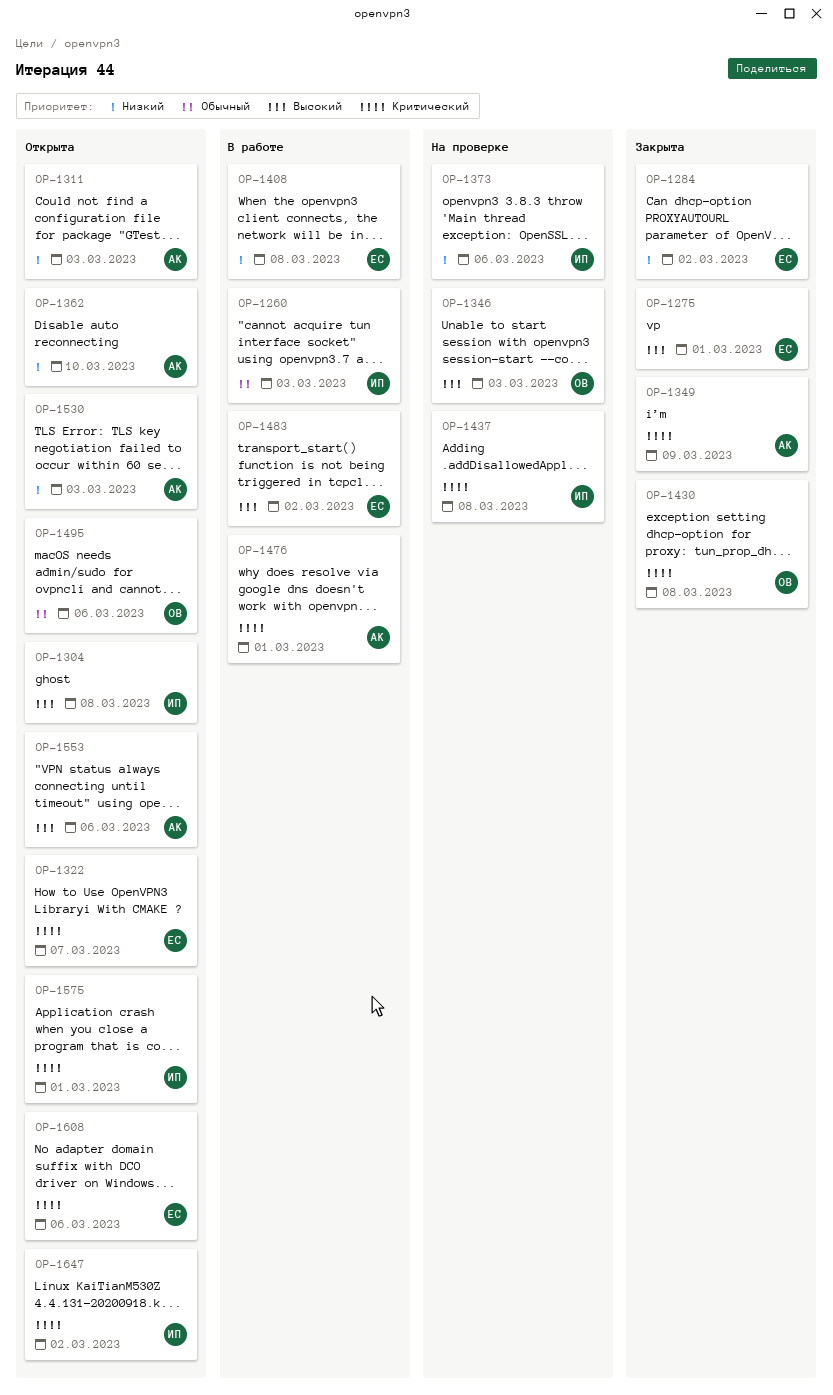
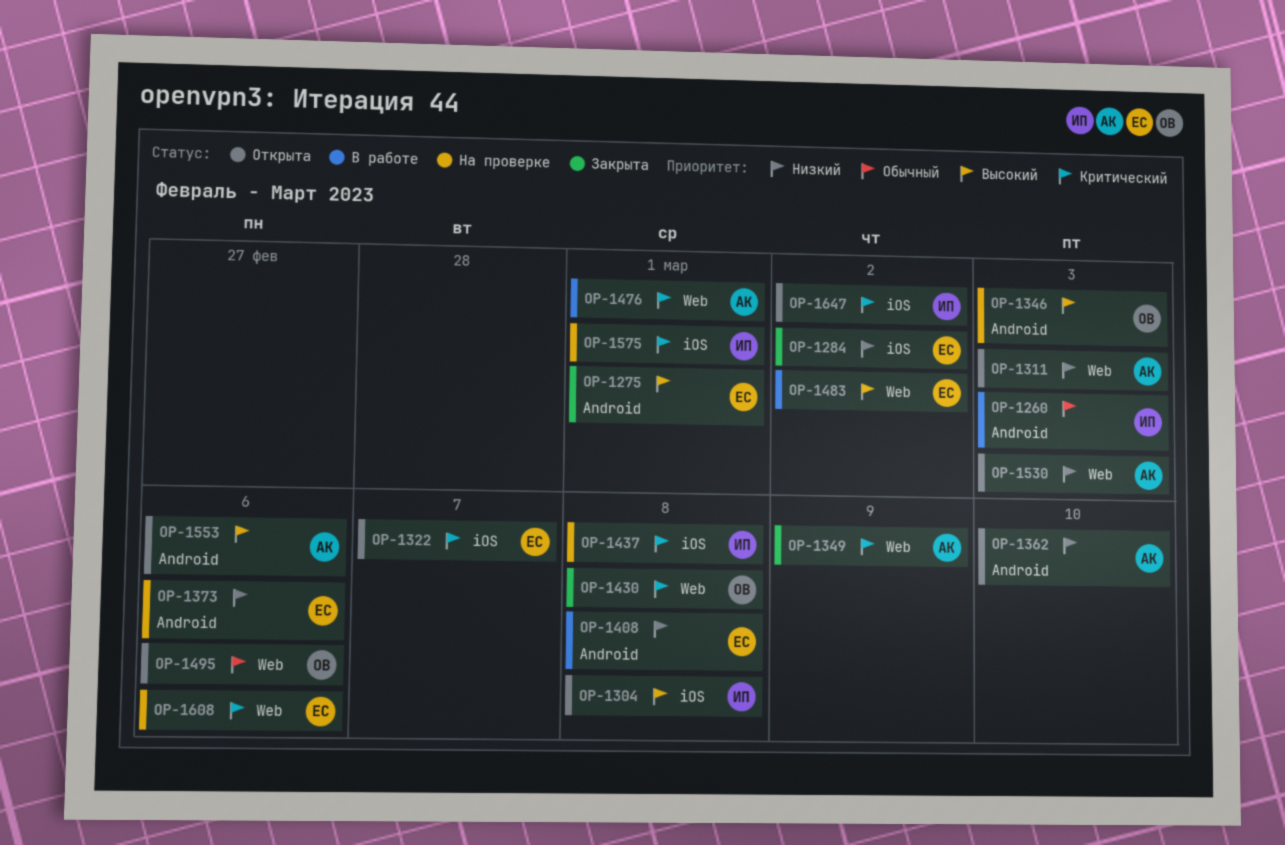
OP-1373, owner: ИП -> ЕС
OP-1575, status: Открыта -> На проверке
OP-1608, status: Открыта -> На проверке

